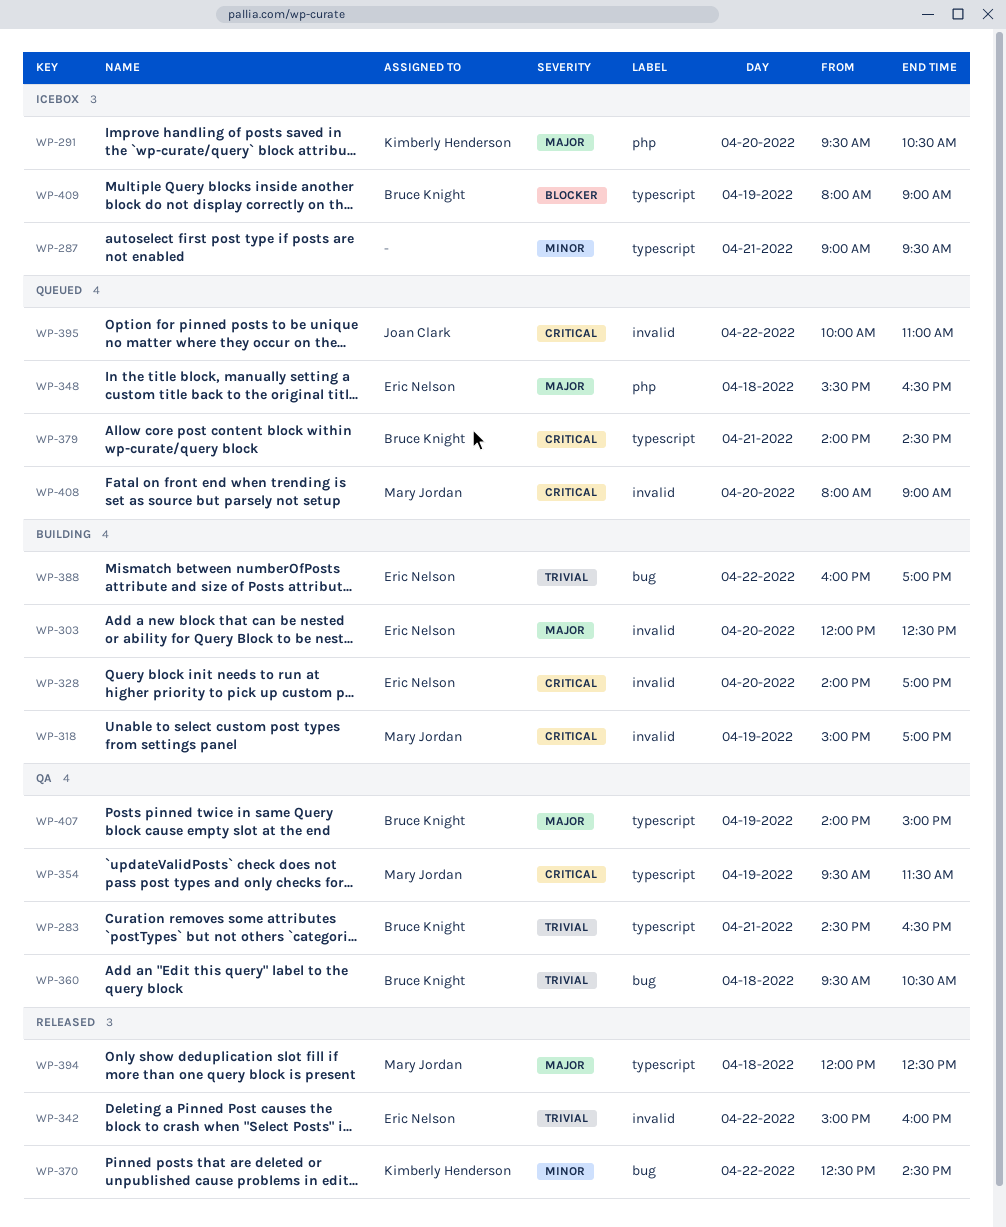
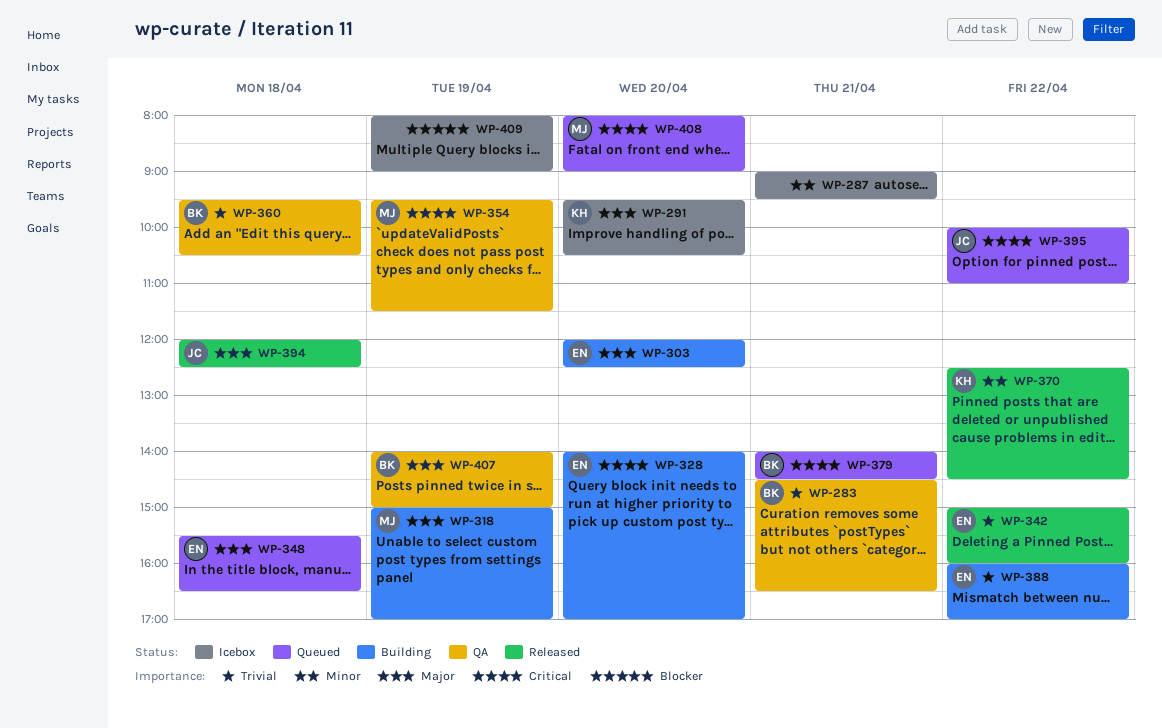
WP-318, priority: Critical -> Major
WP-394, owner: Mary Jordan -> Joan Clark
WP-409, owner: Bruce Knight -> none

